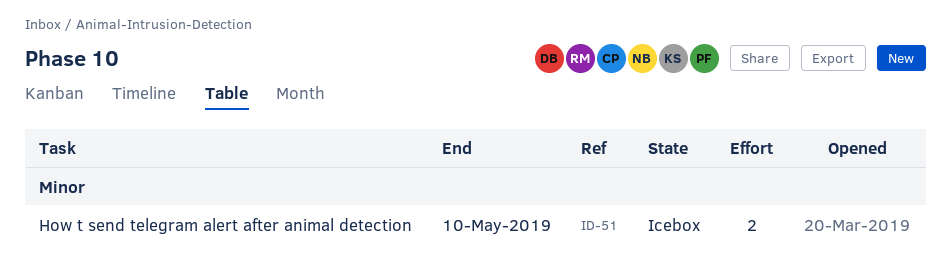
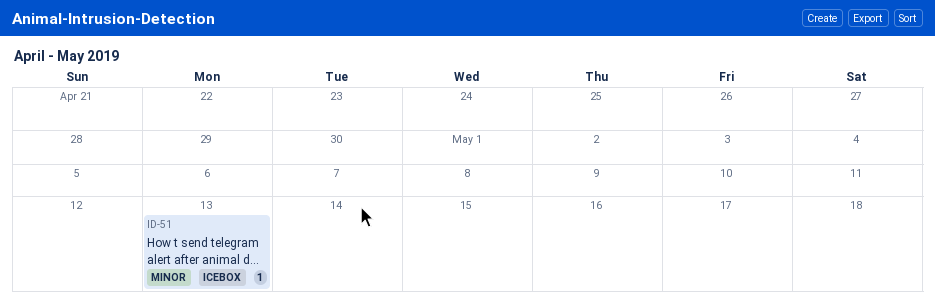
ID-51, estimate: 2 -> 1
ID-51, due: May 10 -> May 13

